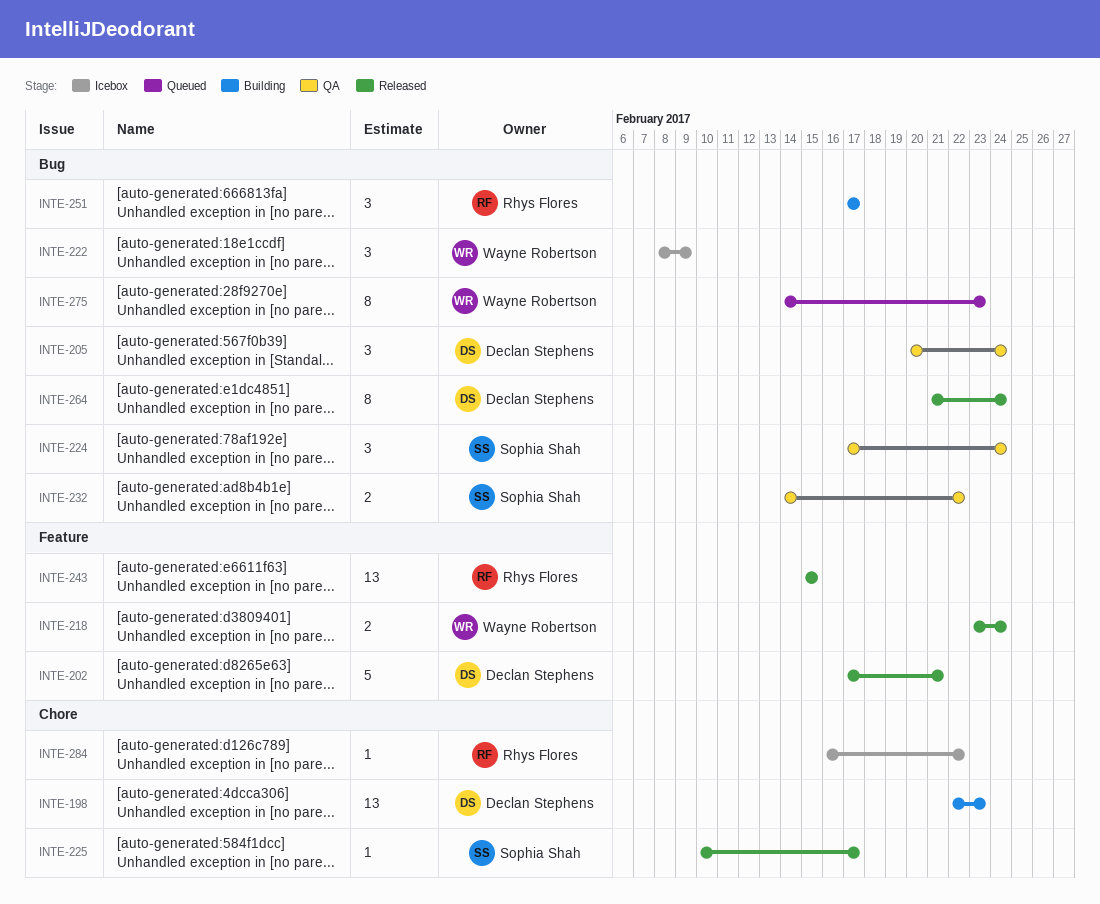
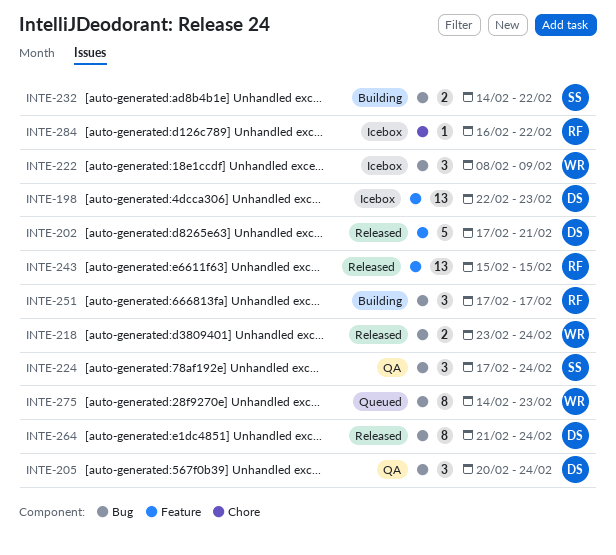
INTE-198, status: Building -> Icebox
INTE-198, label: Chore -> Feature
INTE-218, label: Feature -> Bug
INTE-225: present -> none
INTE-232, status: QA -> Building

